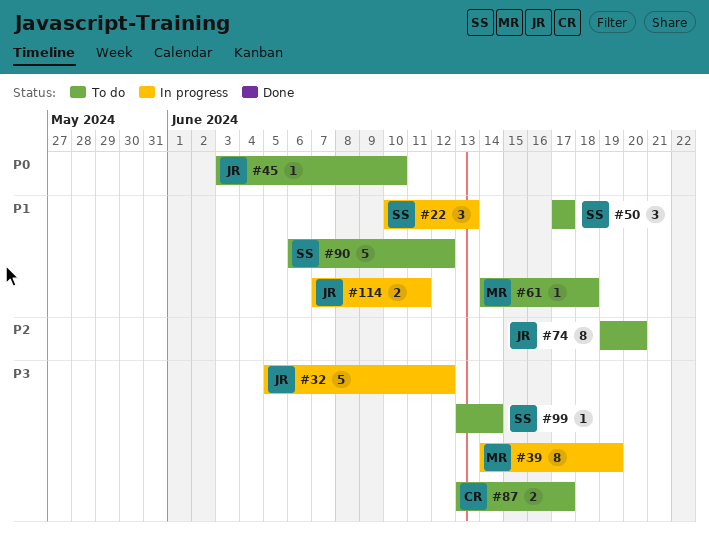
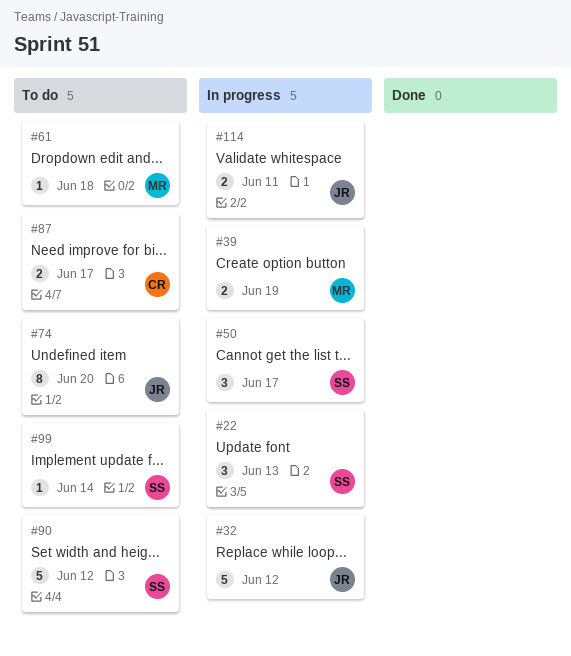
#39, estimate: 8 -> 2
#45: present -> none
#50, status: To do -> In progress

